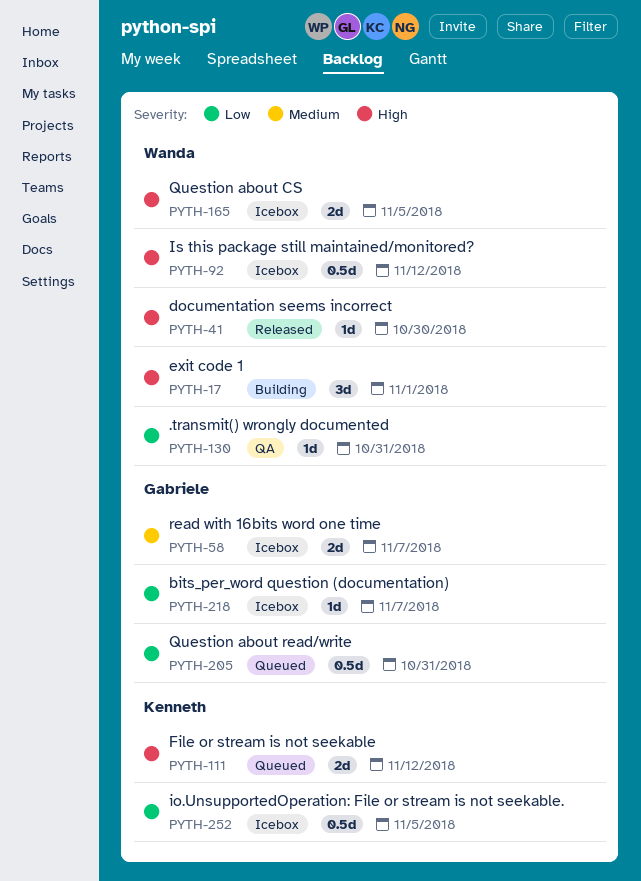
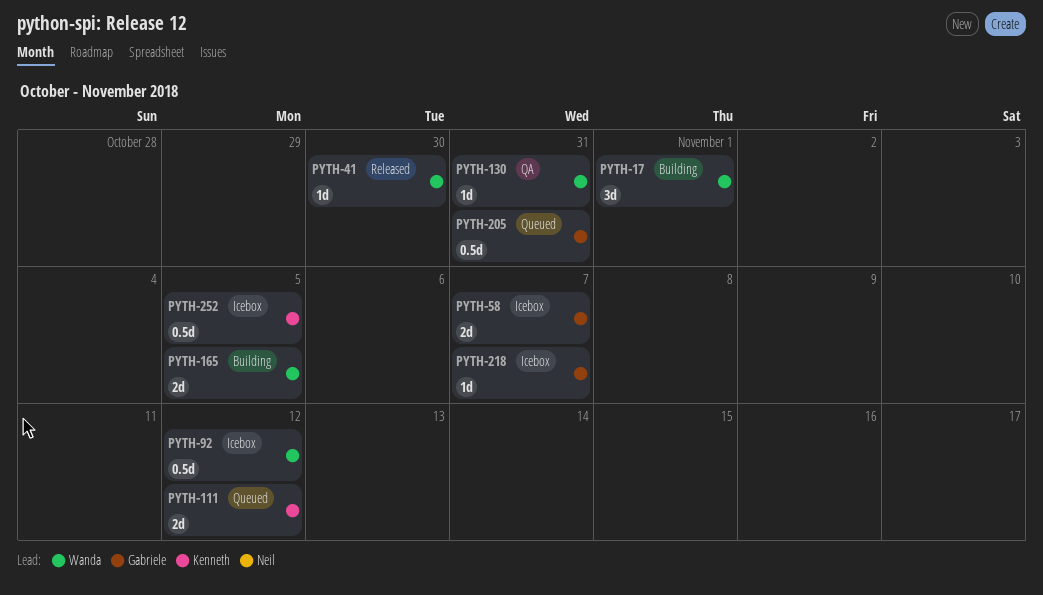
PYTH-165, status: Icebox -> Building

